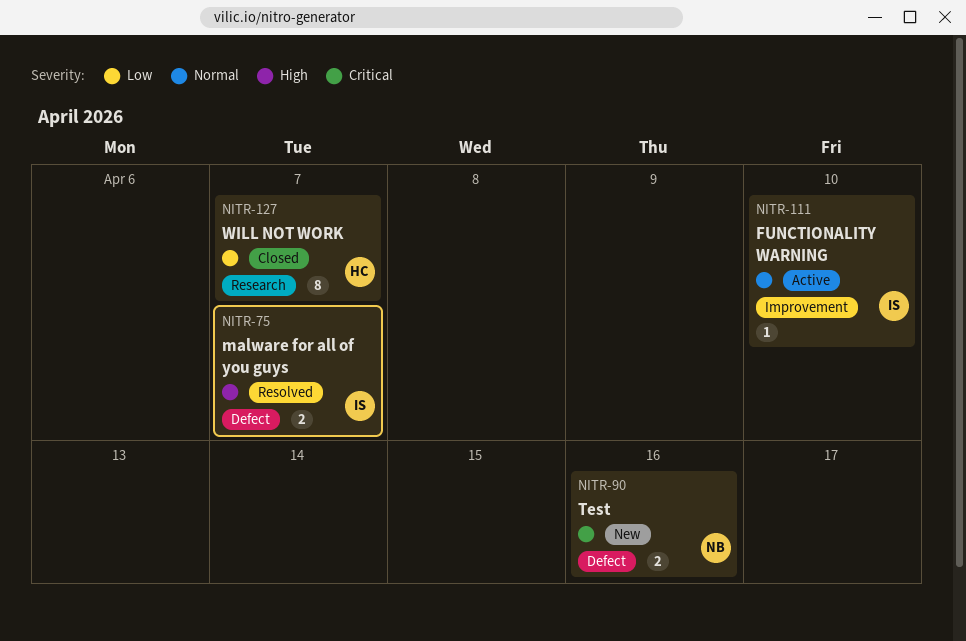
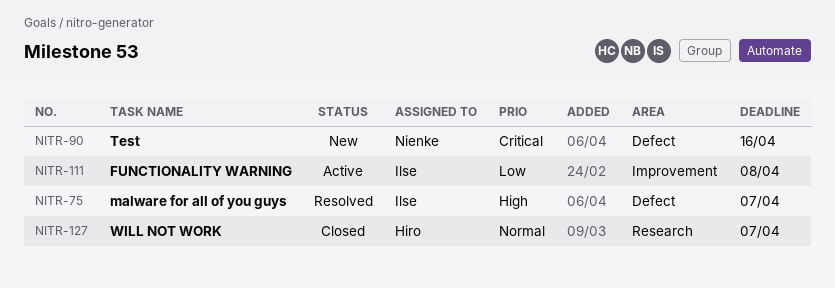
NITR-111, priority: Normal -> Low
NITR-111, due: Apr 10 -> Apr 8
NITR-127, priority: Low -> Normal

